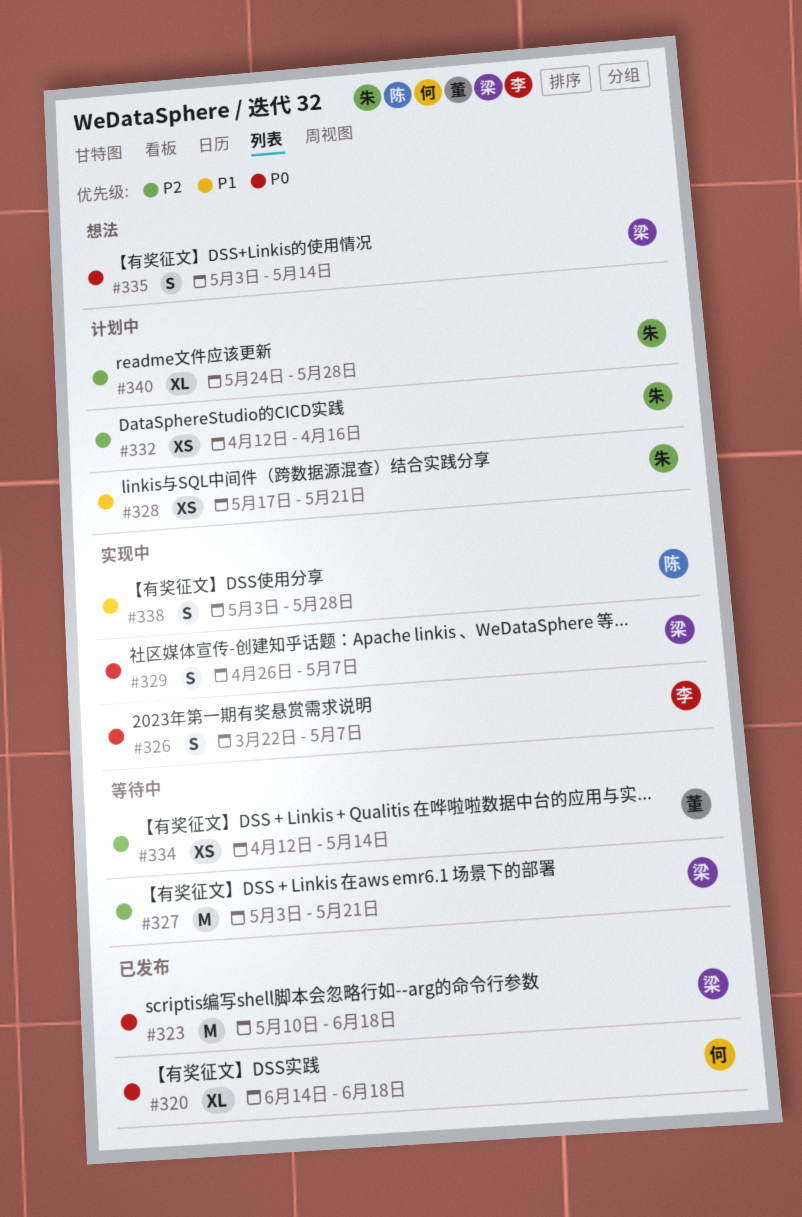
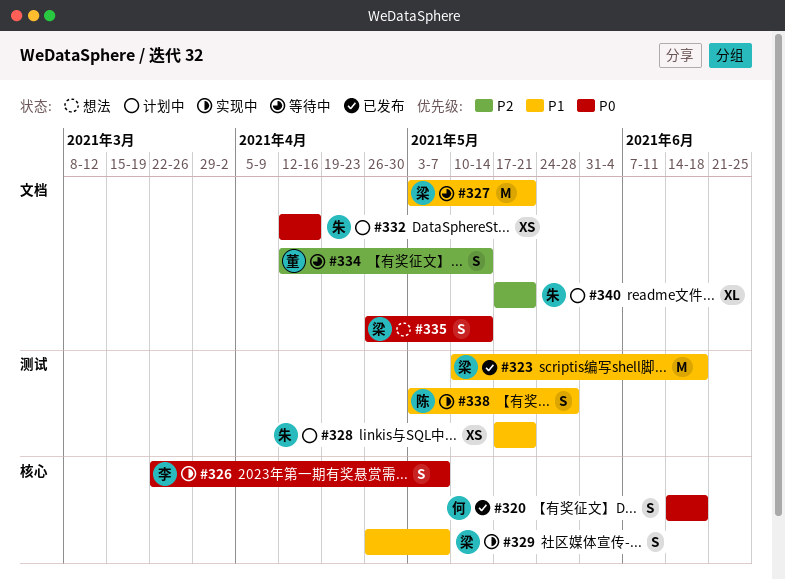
#320, estimate: XL -> S
#323, priority: P0 -> P1
#327, priority: P2 -> P1
#329, priority: P0 -> P1
#332, priority: P2 -> P0
#334, estimate: XS -> S
#335, start: May 3 -> Apr 26
#340, start: May 24 -> May 17
#340, due: May 28 -> May 21

